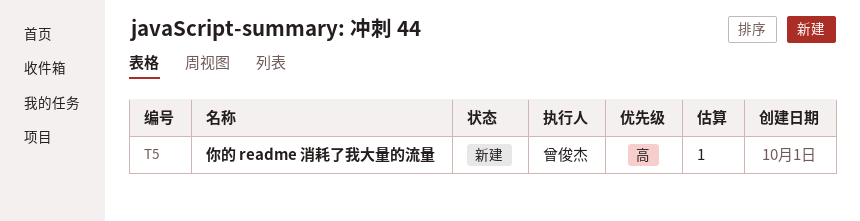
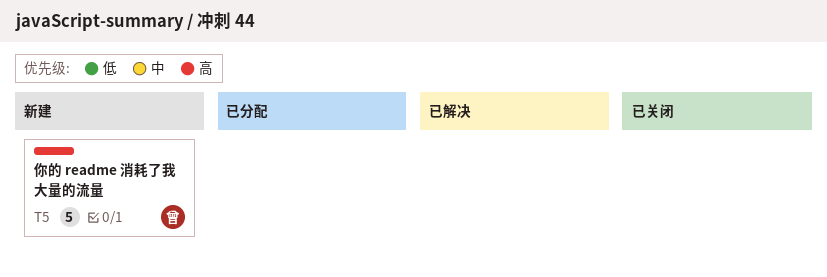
T5, estimate: 1 -> 5

